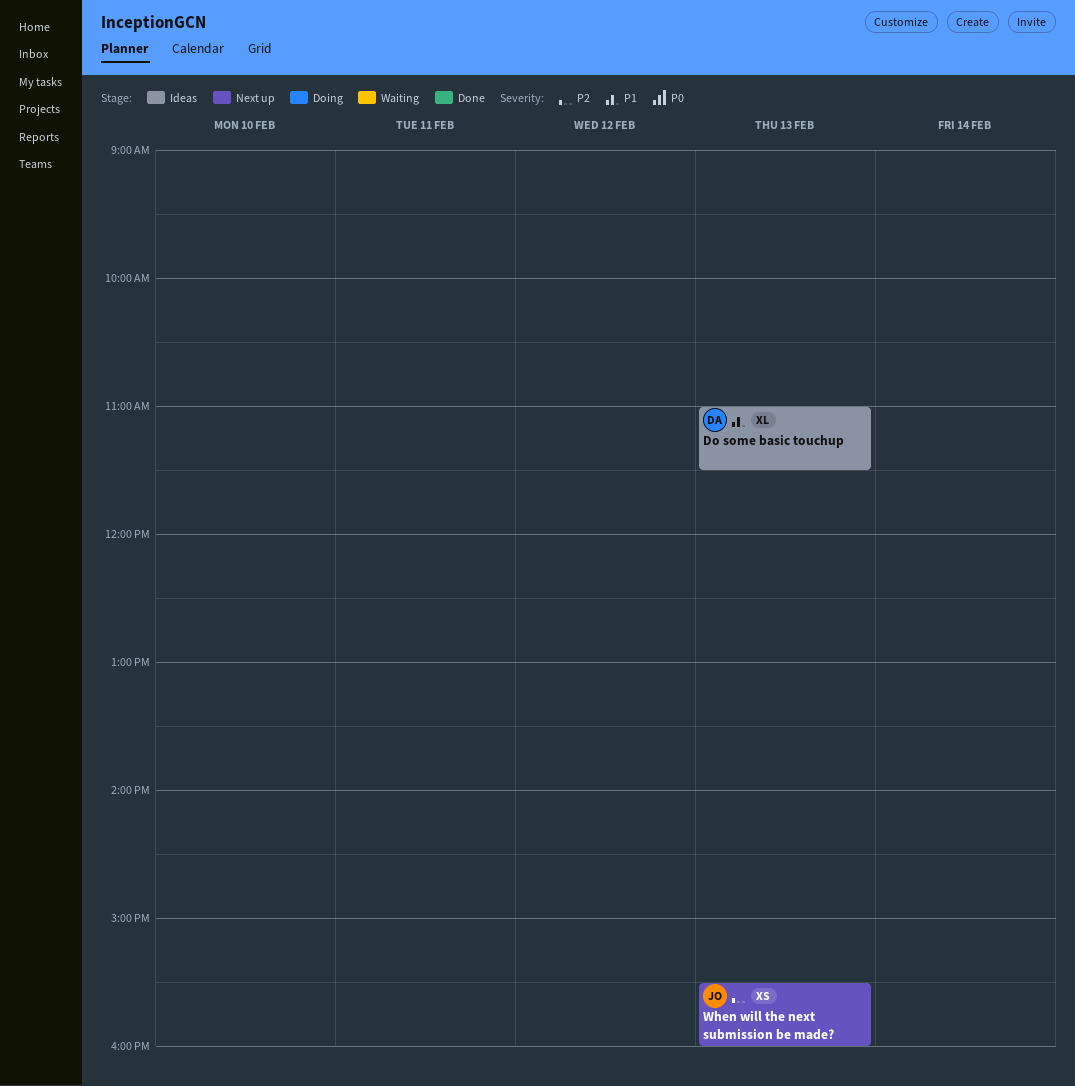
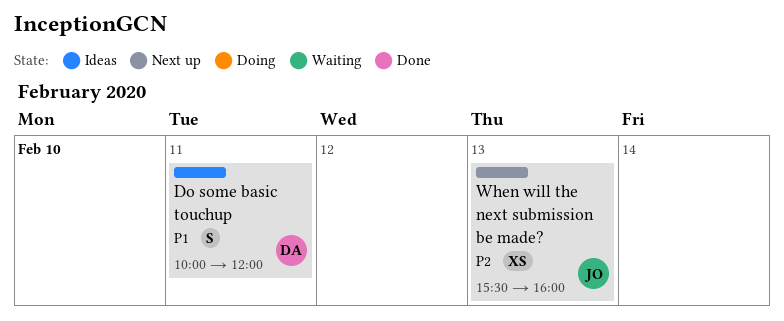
Do some basic touchup, estimate: XL -> S
Do some basic touchup, day: Feb 13 -> Feb 11
Do some basic touchup, begins: 11:00 -> 10:00
Do some basic touchup, ends: 11:30 -> 12:00

